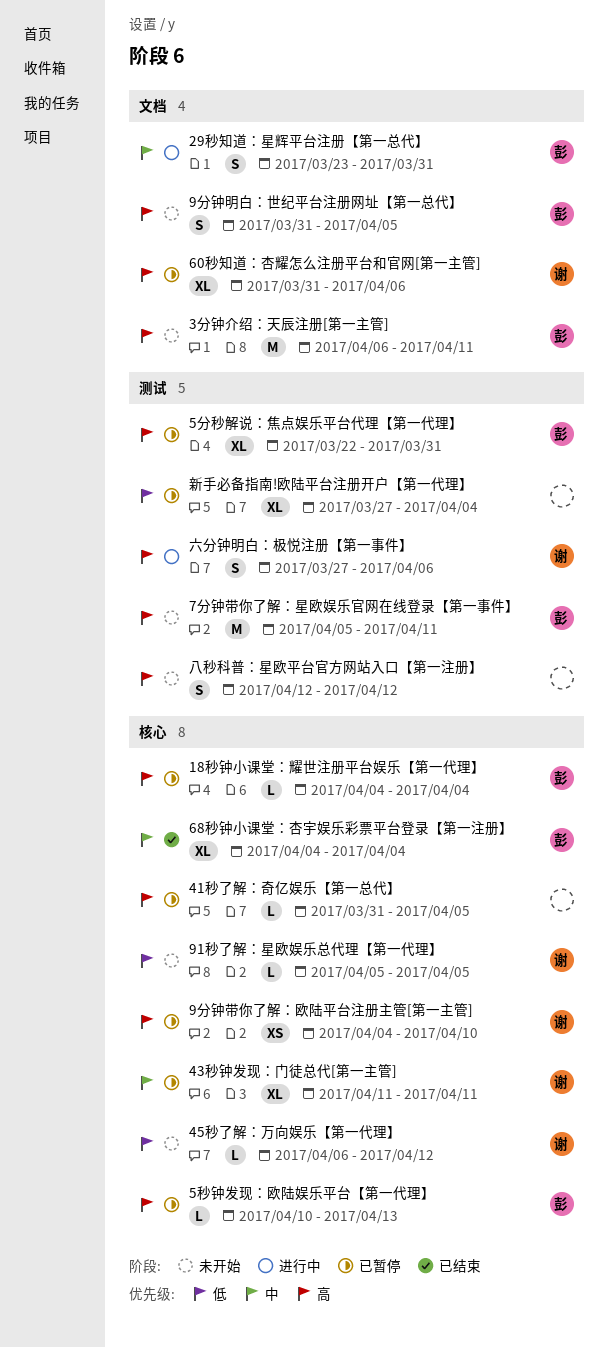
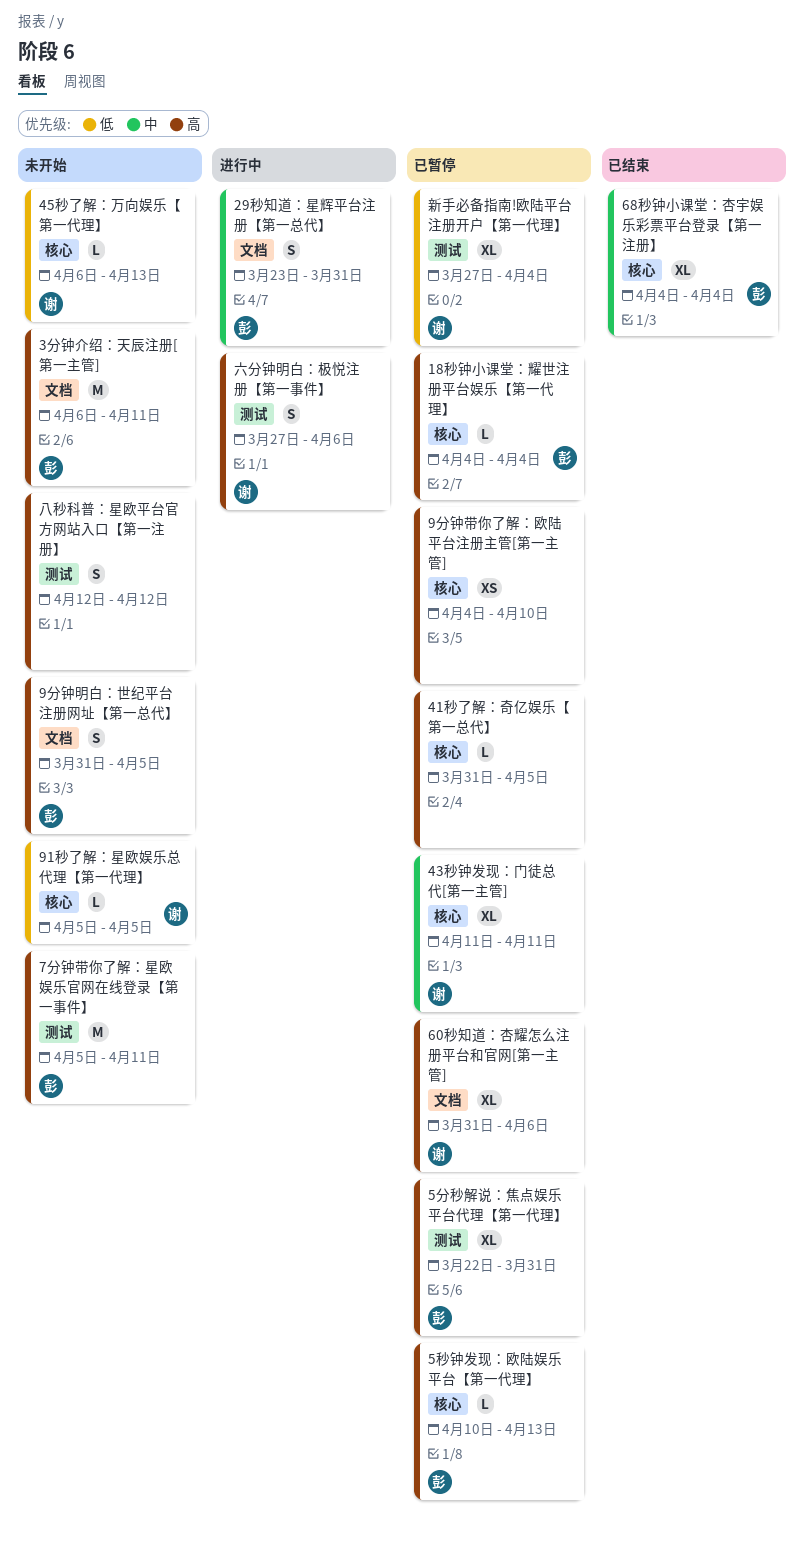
45秒了解：万向娱乐【第一代理】, due: Apr 12 -> Apr 13
9分钟带你了解：欧陆平台注册主管[第一主管], owner: 谢 -> none
新手必备指南!欧陆平台注册开户【第一代理】, owner: none -> 谢

